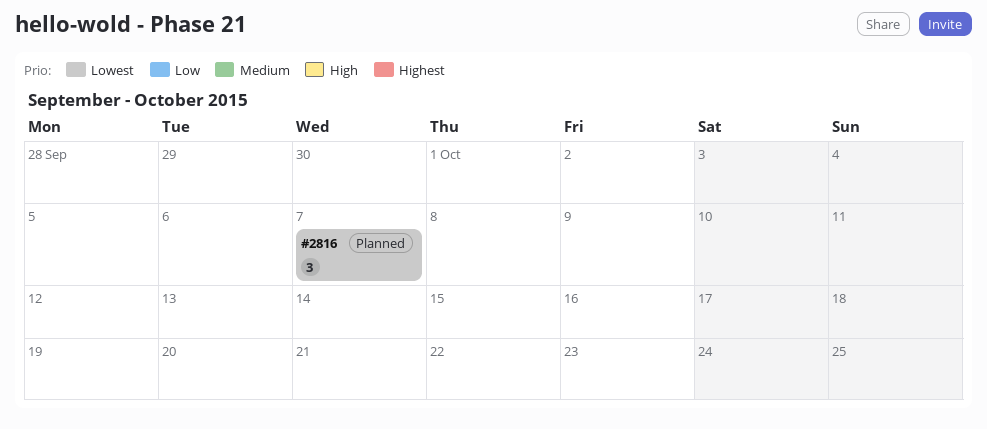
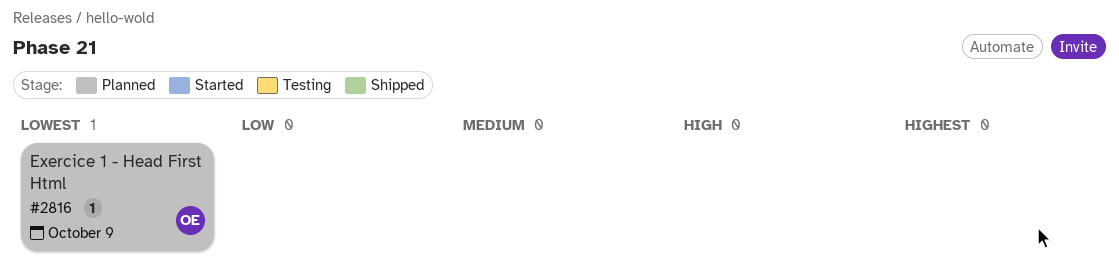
#2816, estimate: 3 -> 1
#2816, due: Oct 7 -> Oct 9

